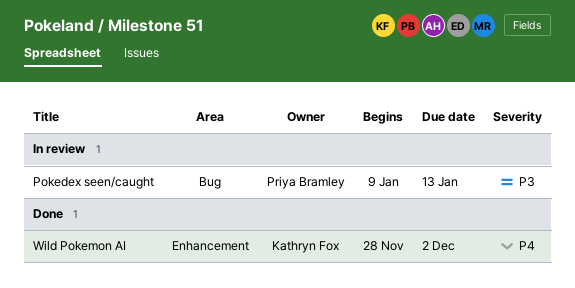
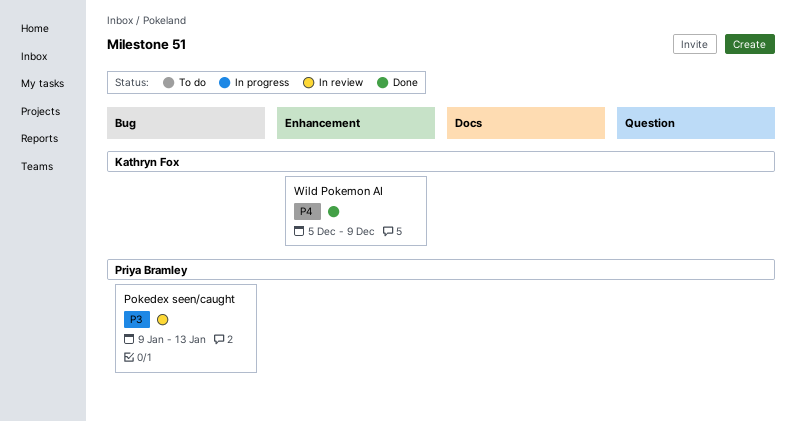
Wild Pokemon AI, start: Nov 28 -> Dec 5
Wild Pokemon AI, due: Dec 2 -> Dec 9

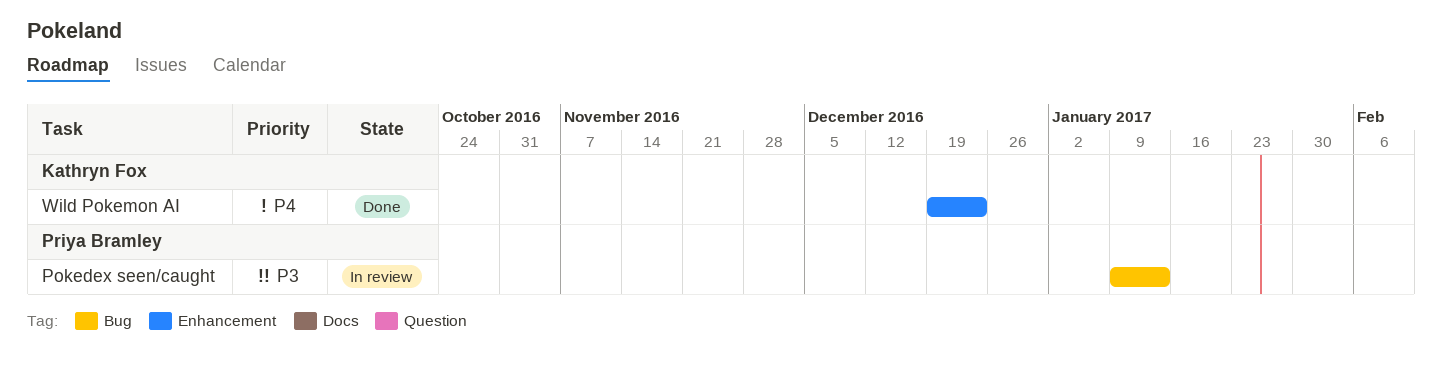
Wild Pokemon AI, start: Dec 5 -> Dec 19
Wild Pokemon AI, due: Dec 9 -> Dec 23

